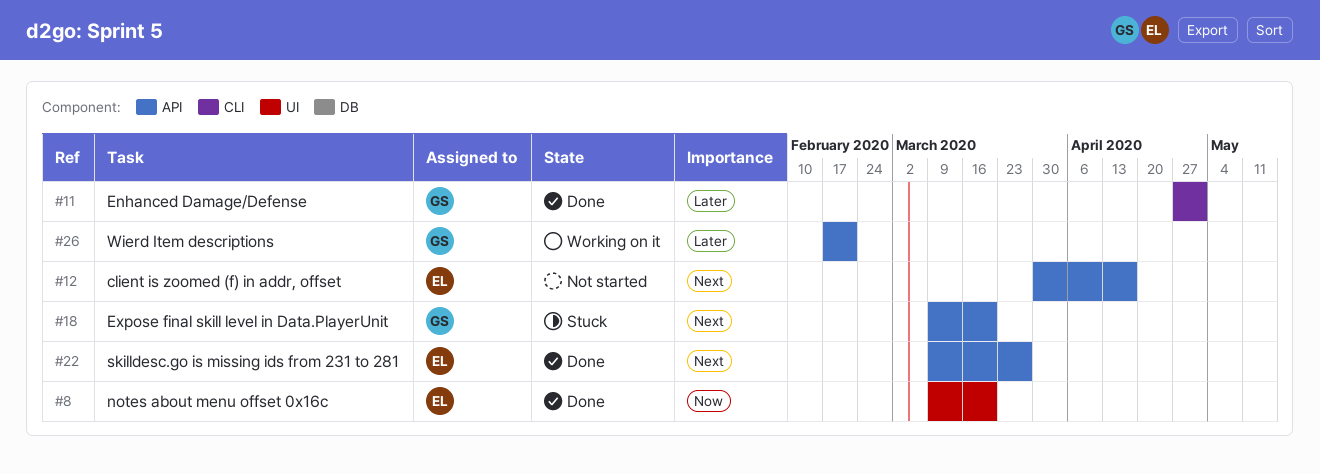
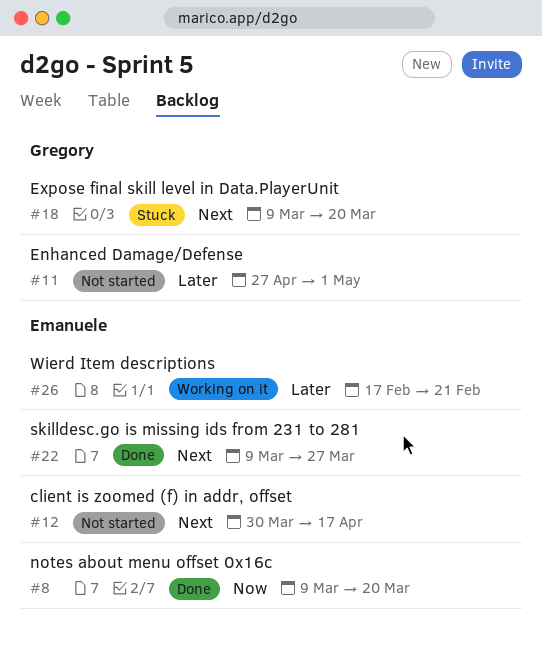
#11, status: Done -> Not started
#26, owner: Gregory -> Emanuele

